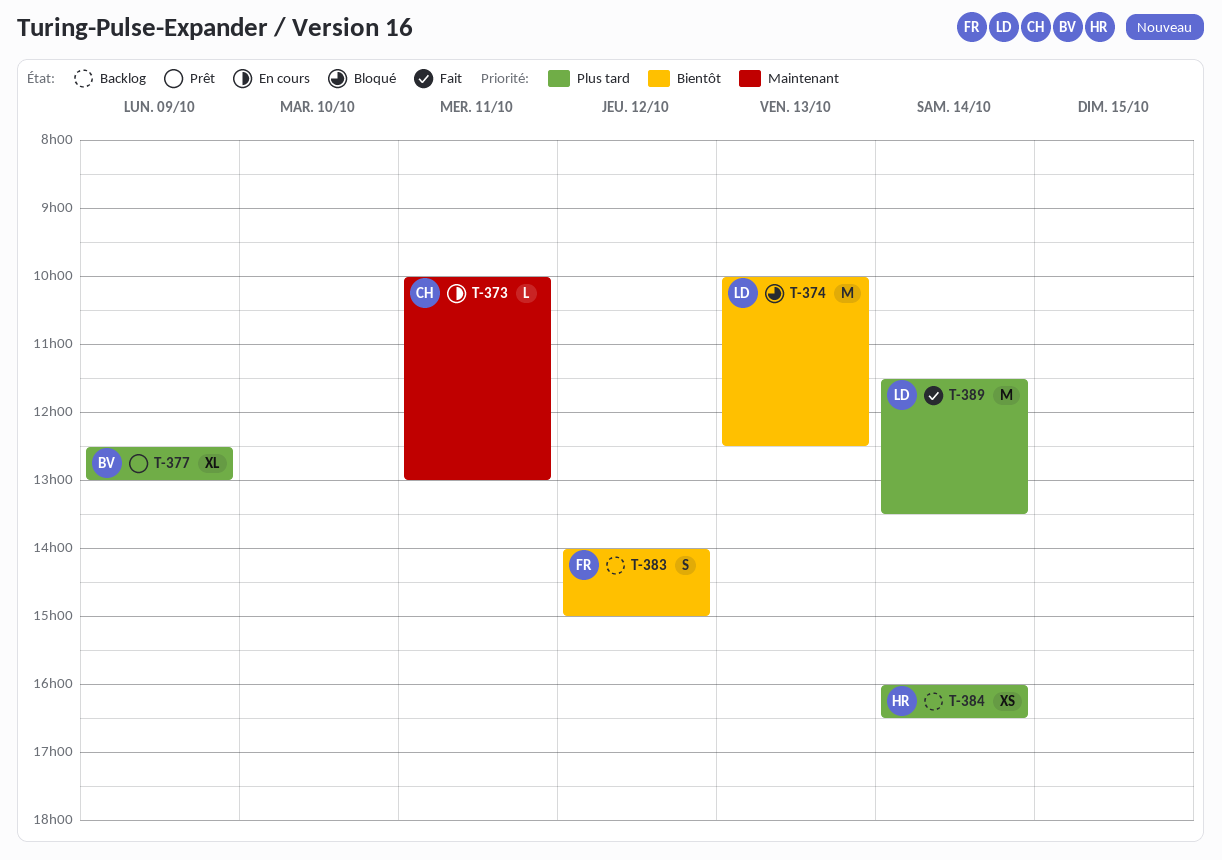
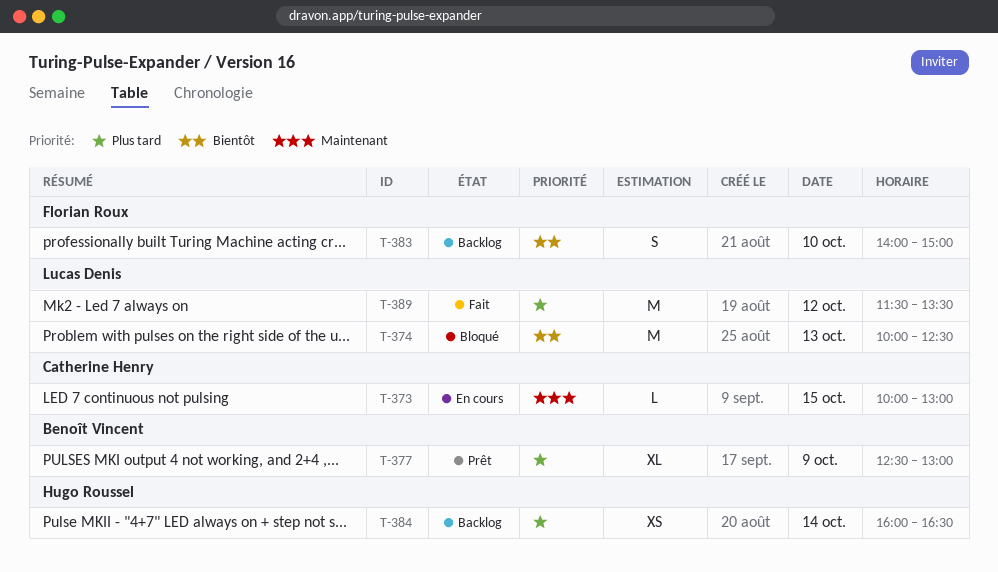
T-373, day: Oct 11 -> Oct 15
T-383, day: Oct 12 -> Oct 10
T-389, day: Oct 14 -> Oct 12

